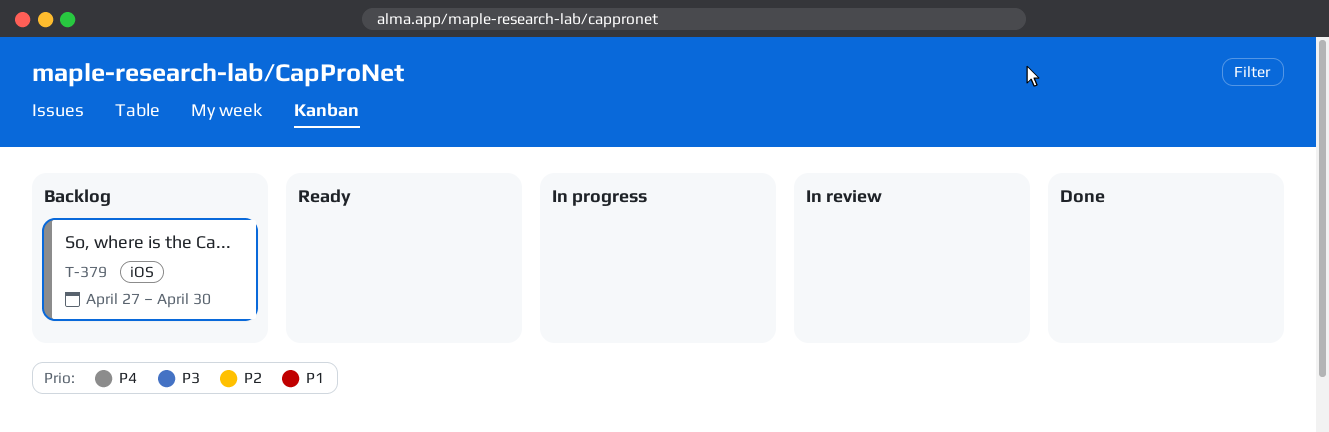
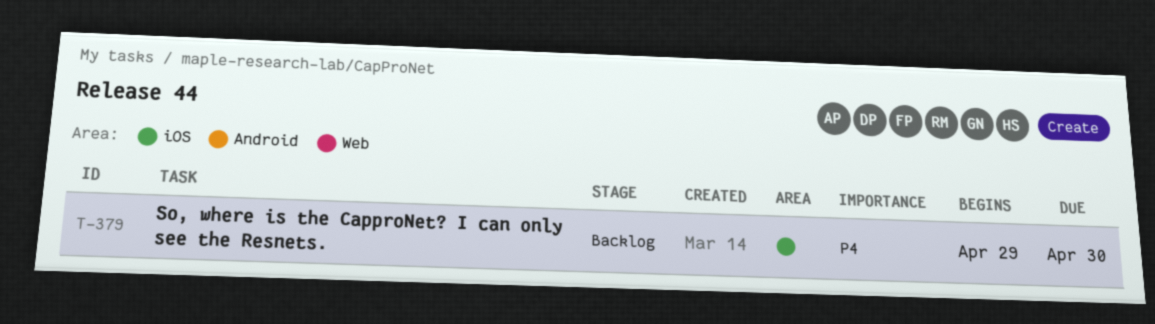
T-379, start: Apr 27 -> Apr 29

